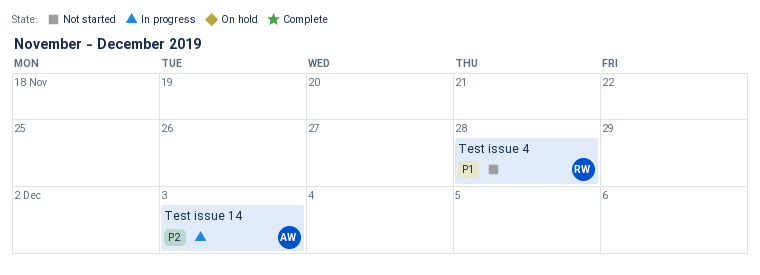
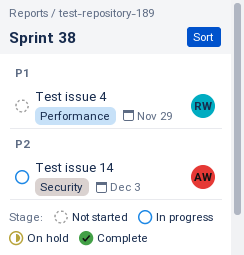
Test issue 4, due: Nov 28 -> Nov 29

